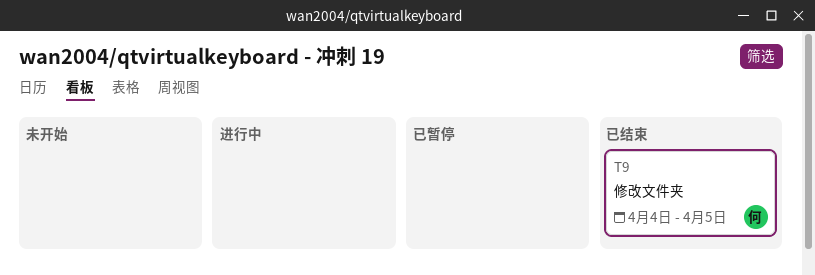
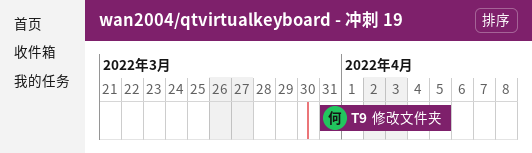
T9, start: Apr 4 -> Mar 31

